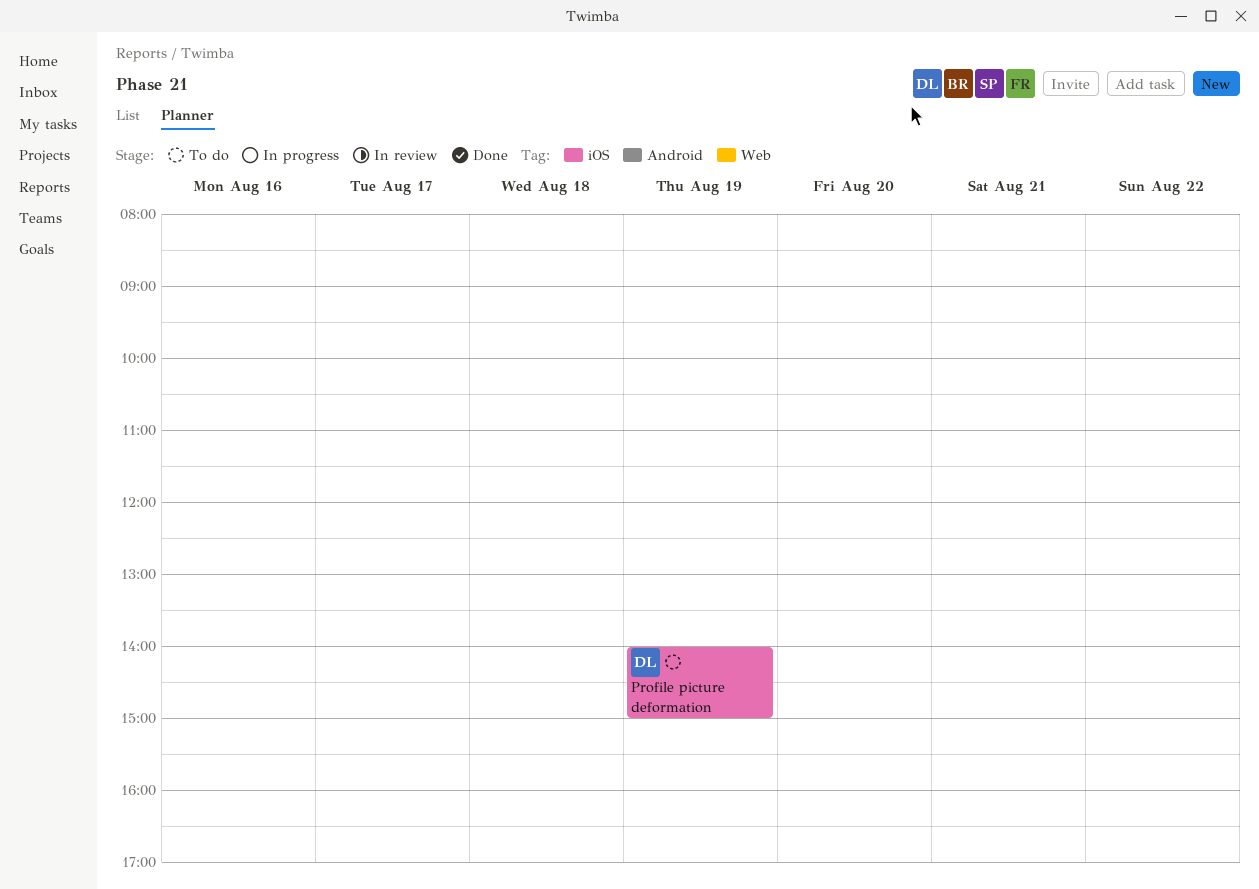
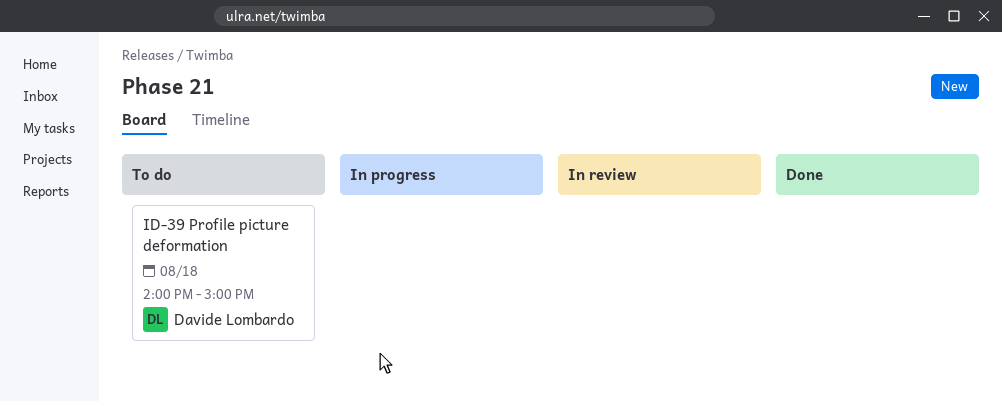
Profile picture deformation, day: Aug 19 -> Aug 18

